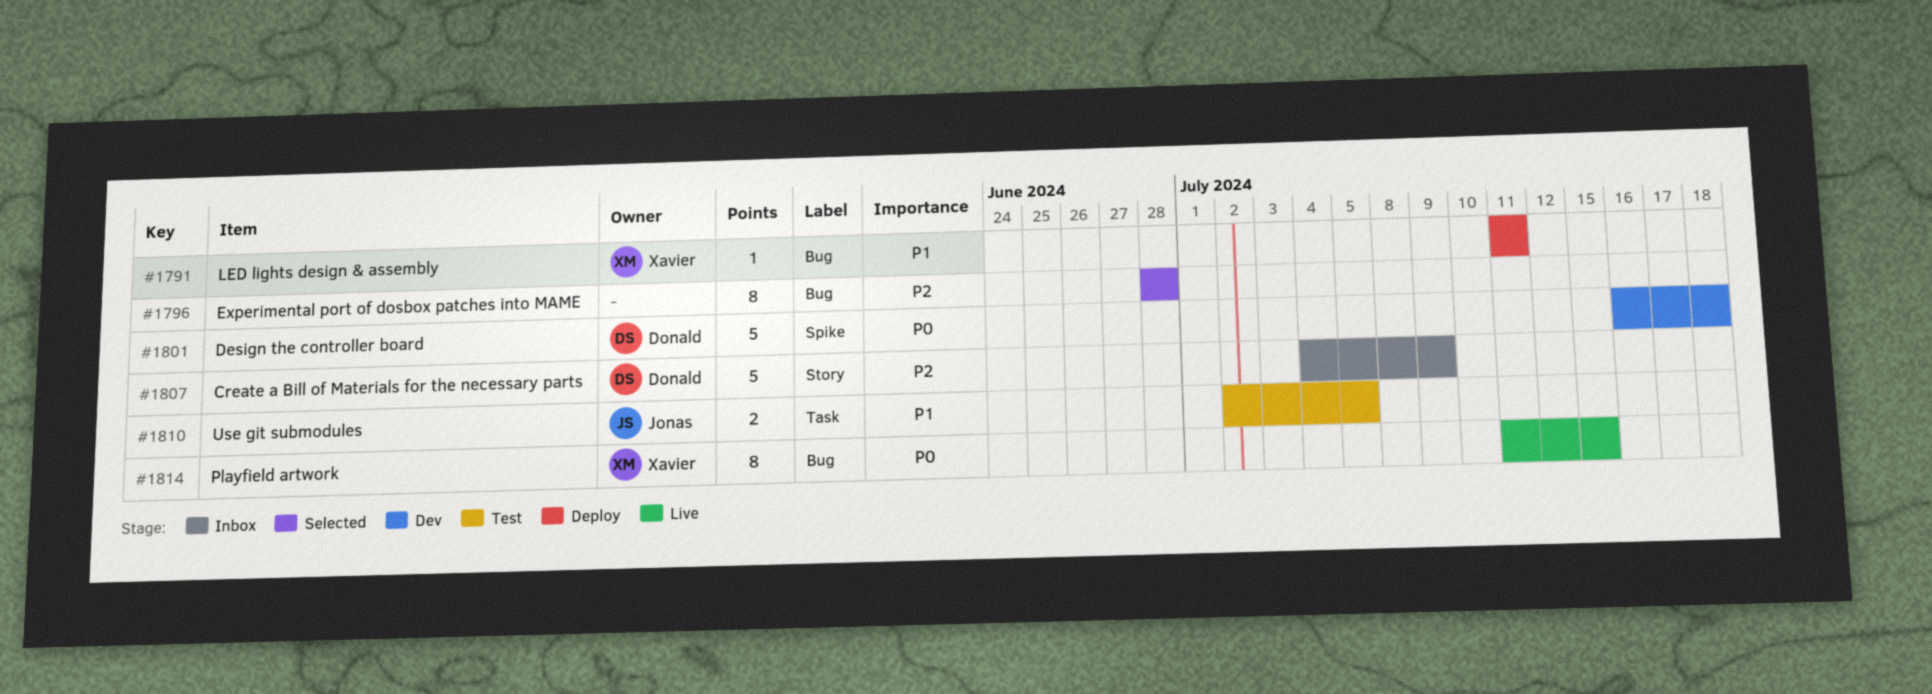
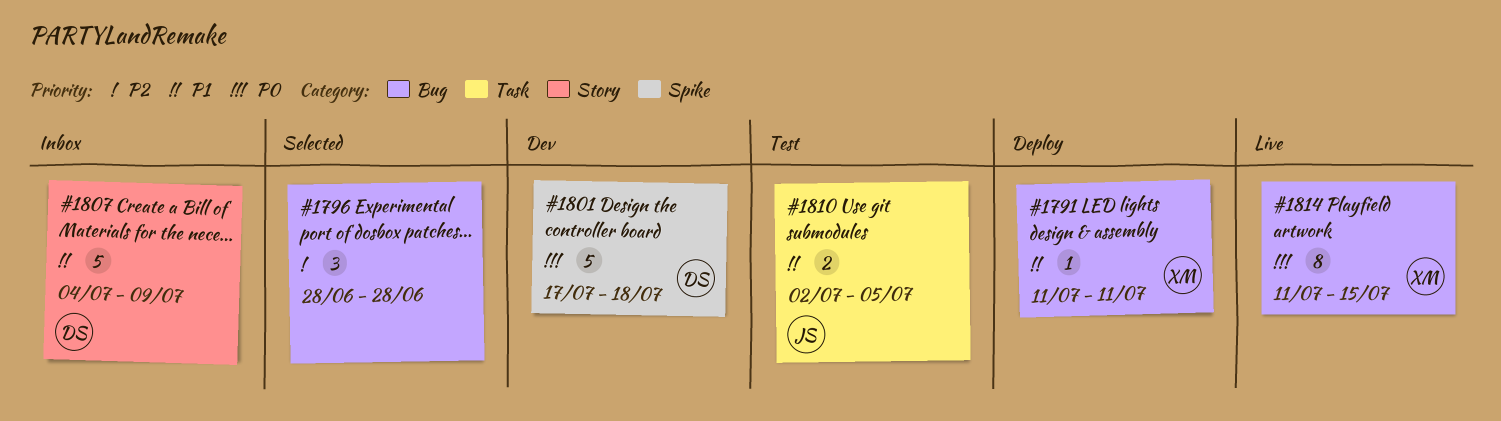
#1796, estimate: 8 -> 3
#1801, start: Jul 16 -> Jul 17
#1807, priority: P2 -> P1

